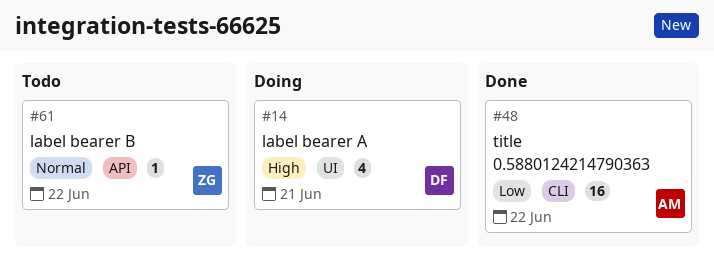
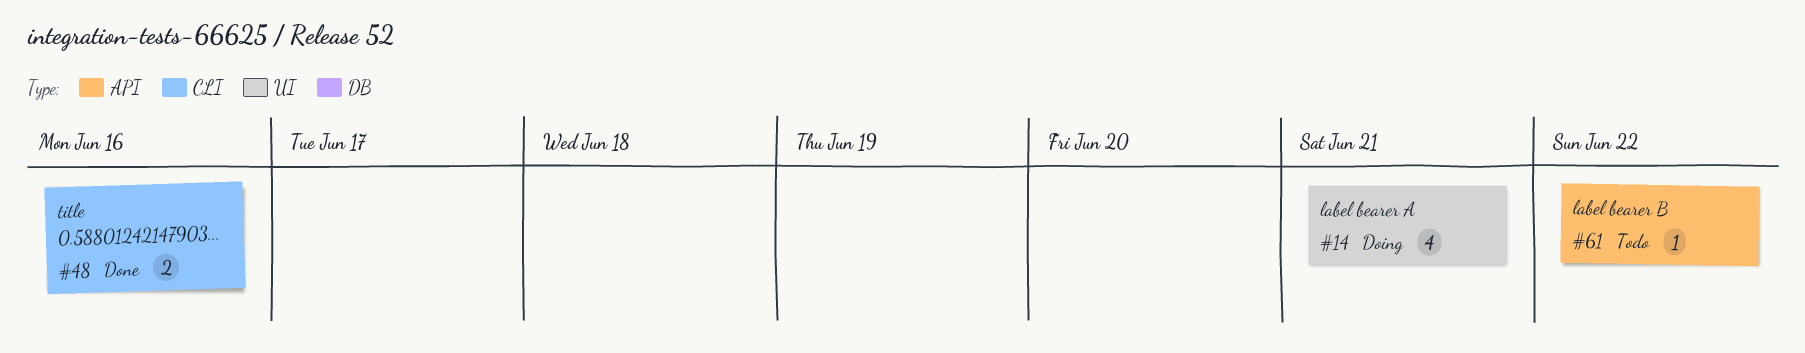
#48, estimate: 16 -> 2
#48, due: Jun 22 -> Jun 16

